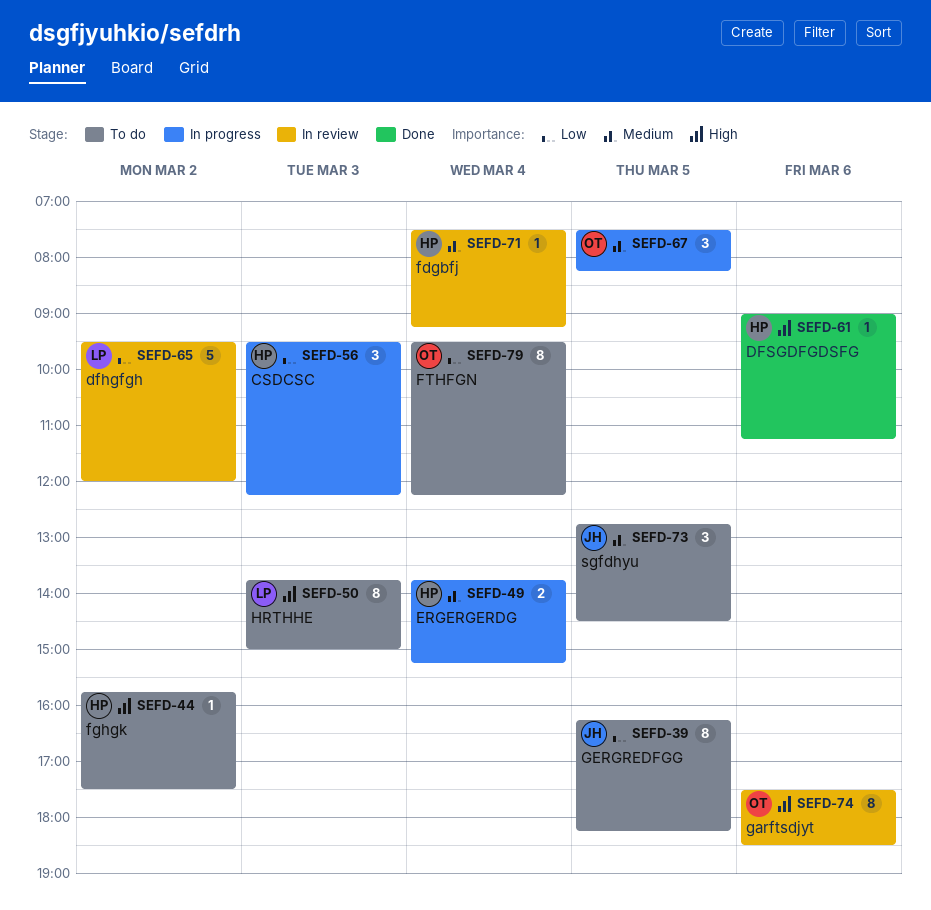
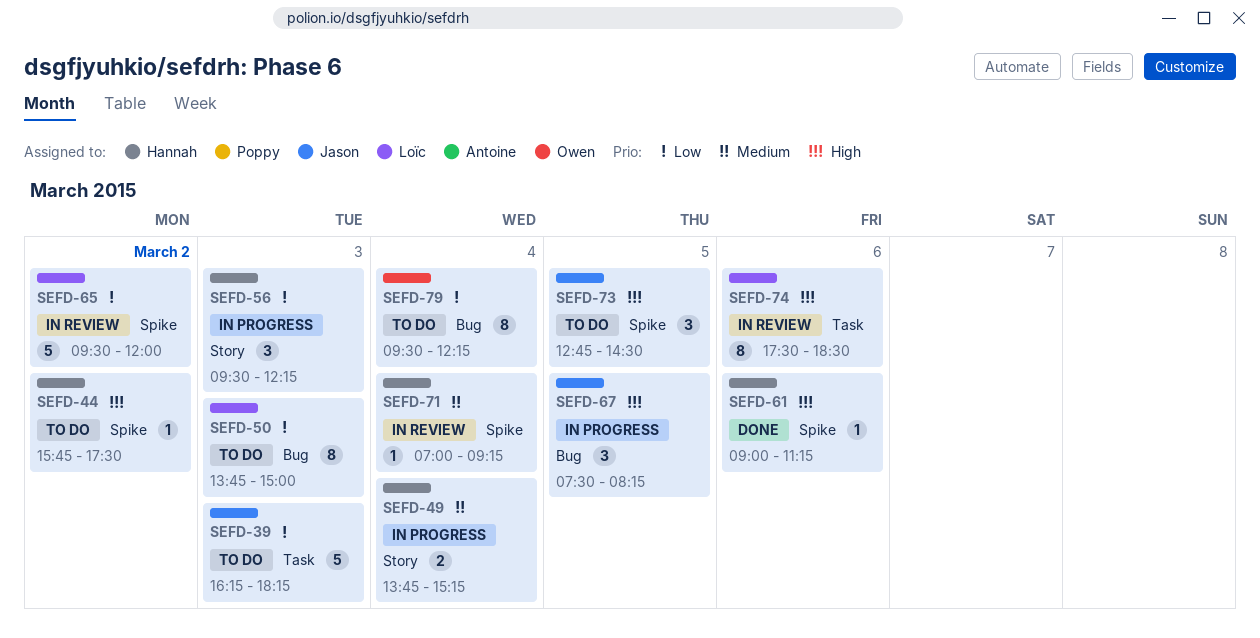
SEFD-39, estimate: 8 -> 5
SEFD-39, day: Mar 5 -> Mar 3
SEFD-50, priority: High -> Low
SEFD-67, owner: Owen -> Jason
SEFD-67, priority: Medium -> High
SEFD-71, begins: 07:30 -> 07:00
SEFD-73, priority: Medium -> High
SEFD-74, owner: Owen -> Loïc

